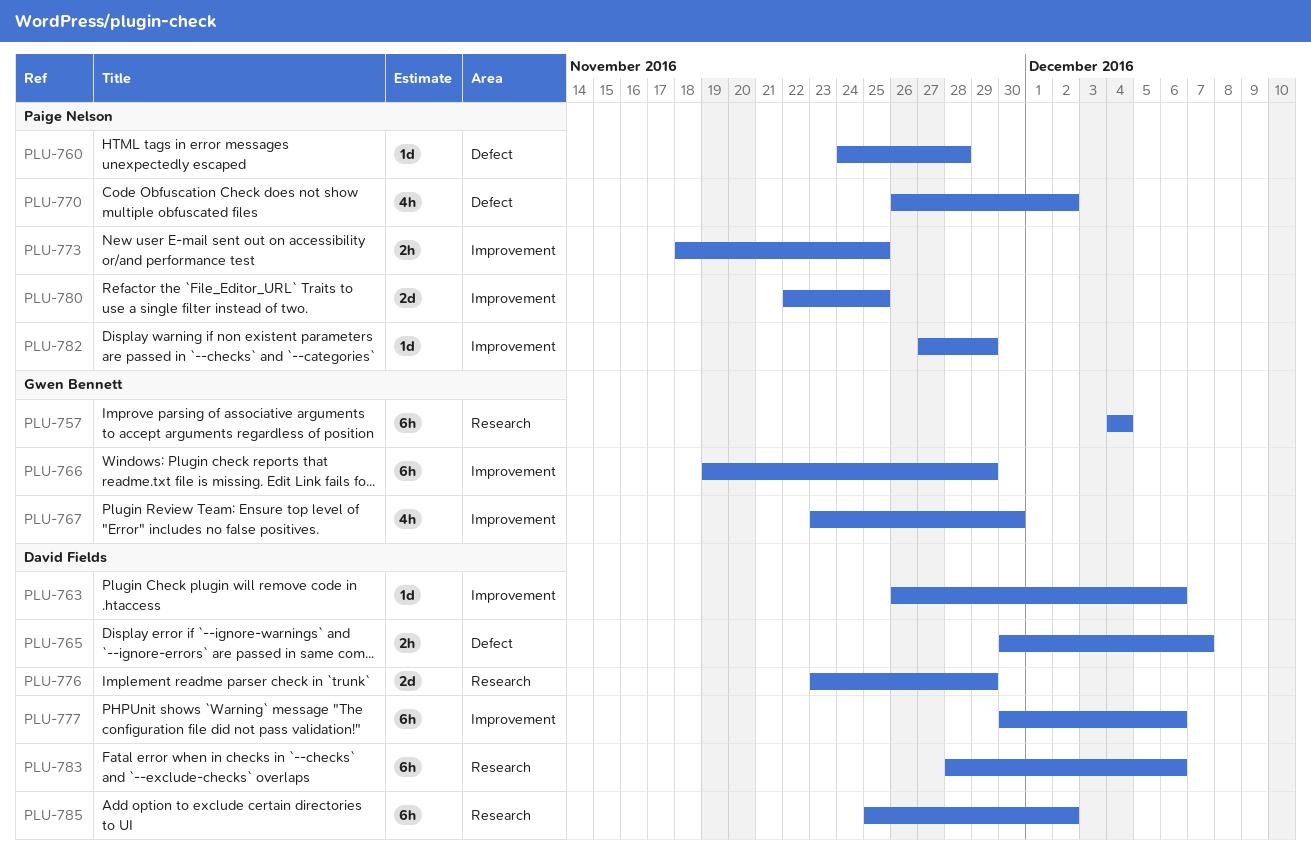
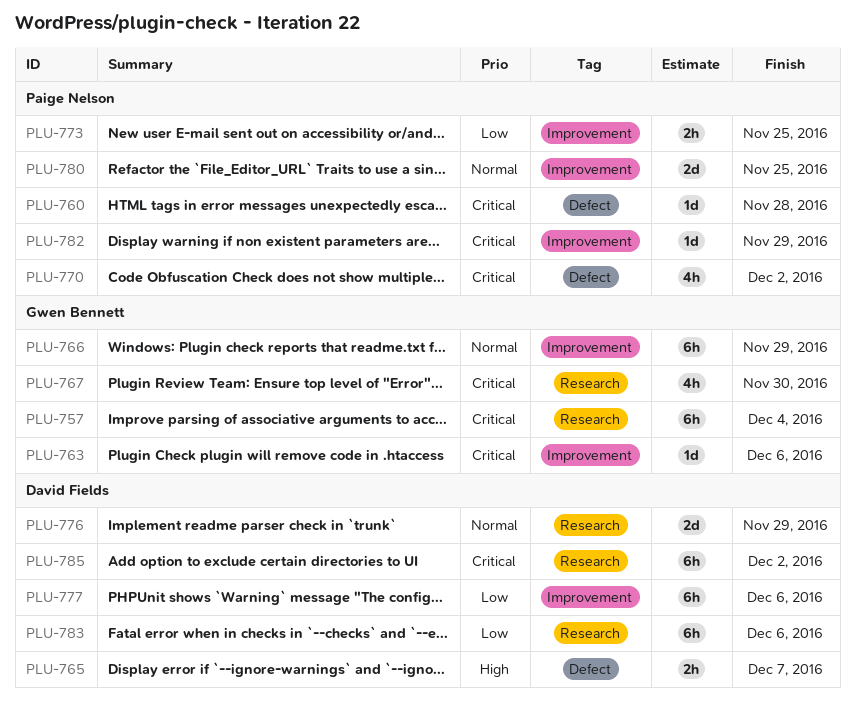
PLU-763, owner: David Fields -> Gwen Bennett
PLU-767, label: Improvement -> Research

